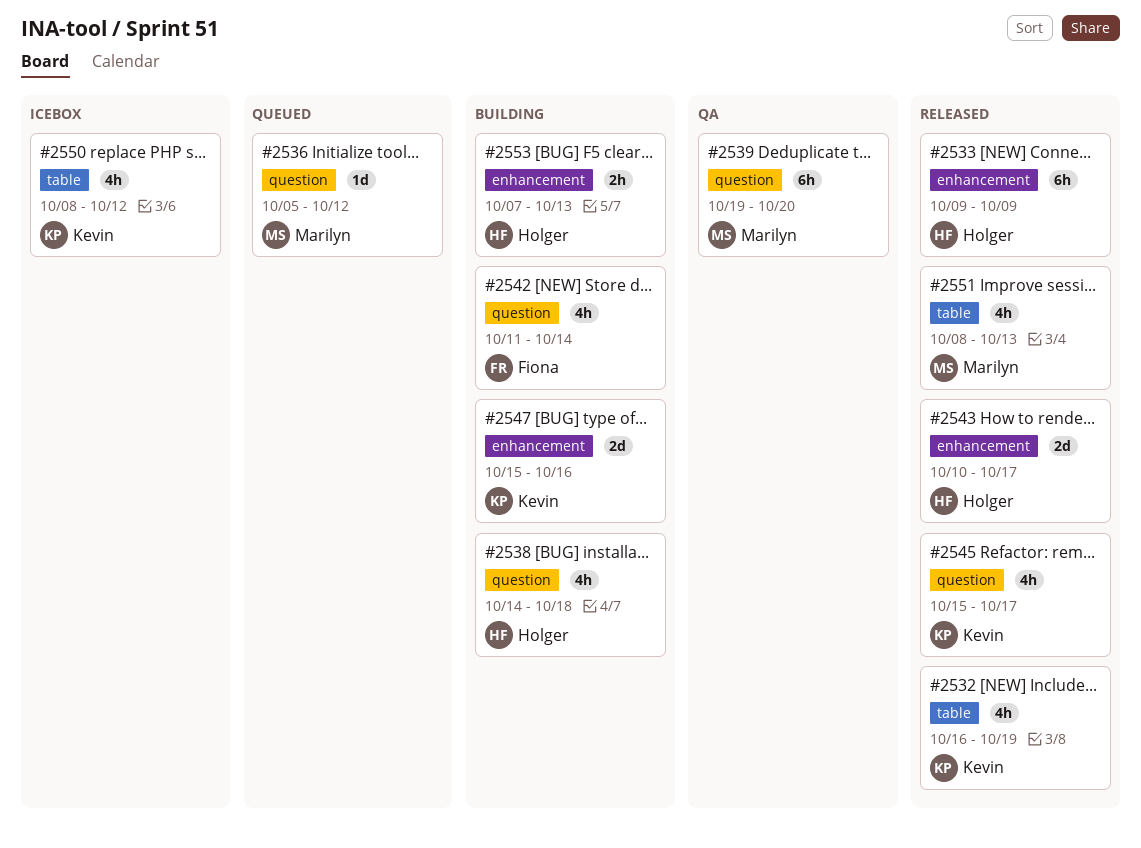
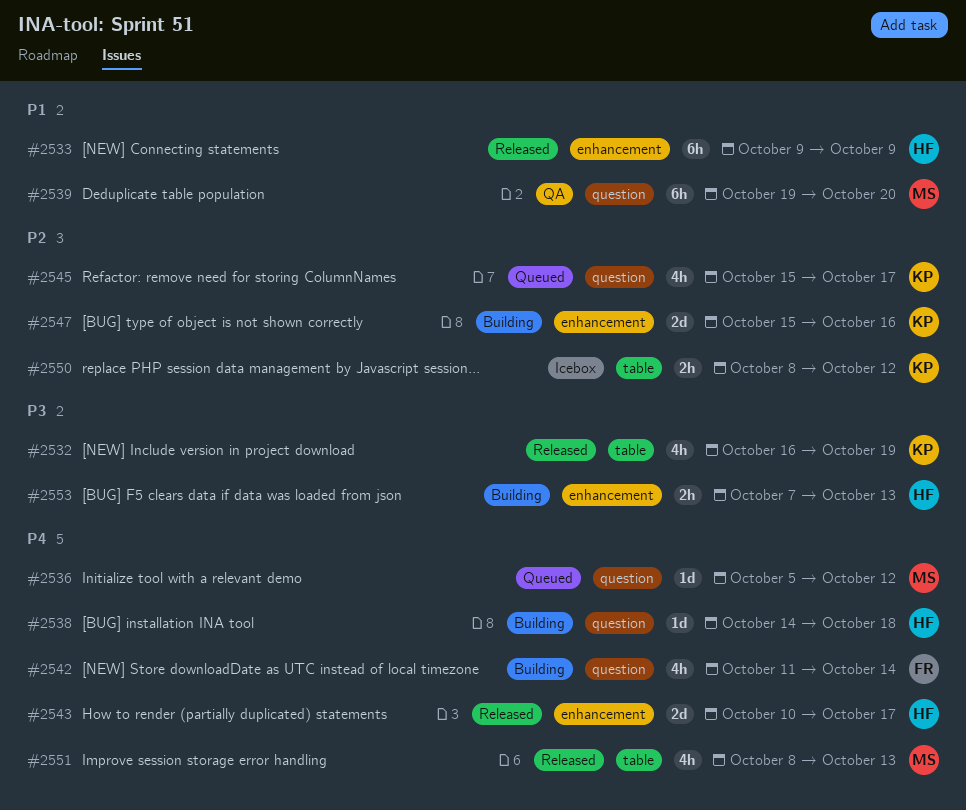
#2538, estimate: 4h -> 1d
#2545, status: Released -> Queued
#2550, estimate: 4h -> 2h

